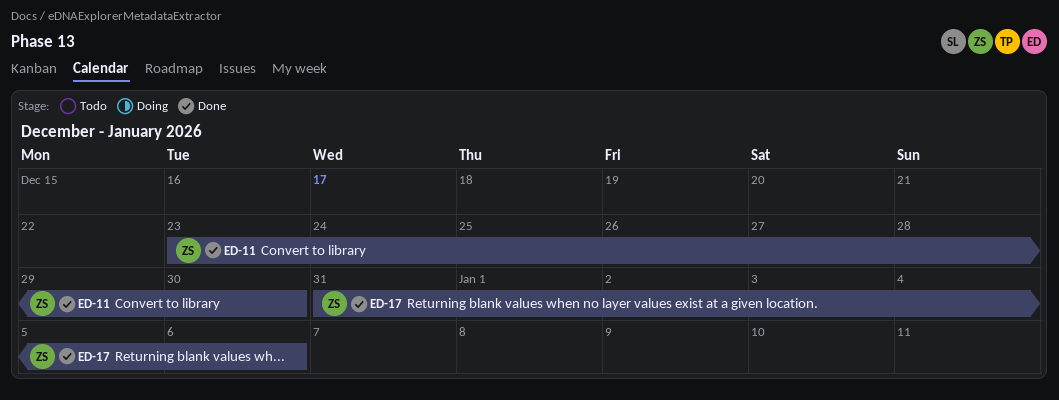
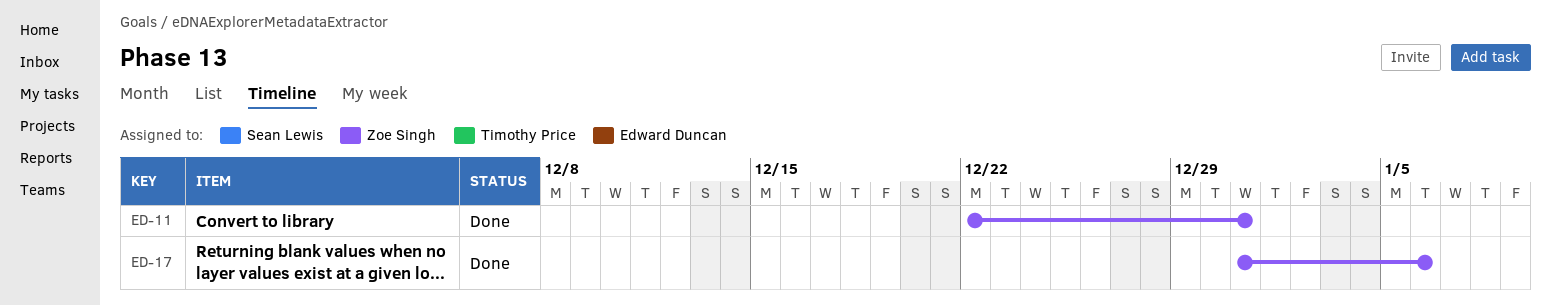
ED-11, start: Dec 23 -> Dec 22
ED-11, due: Dec 30 -> Dec 31

